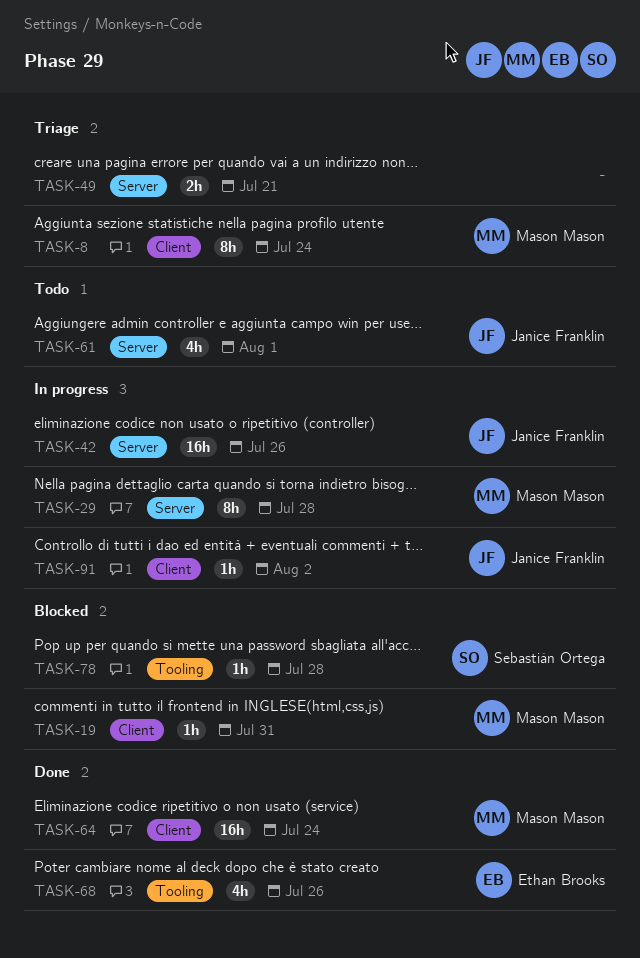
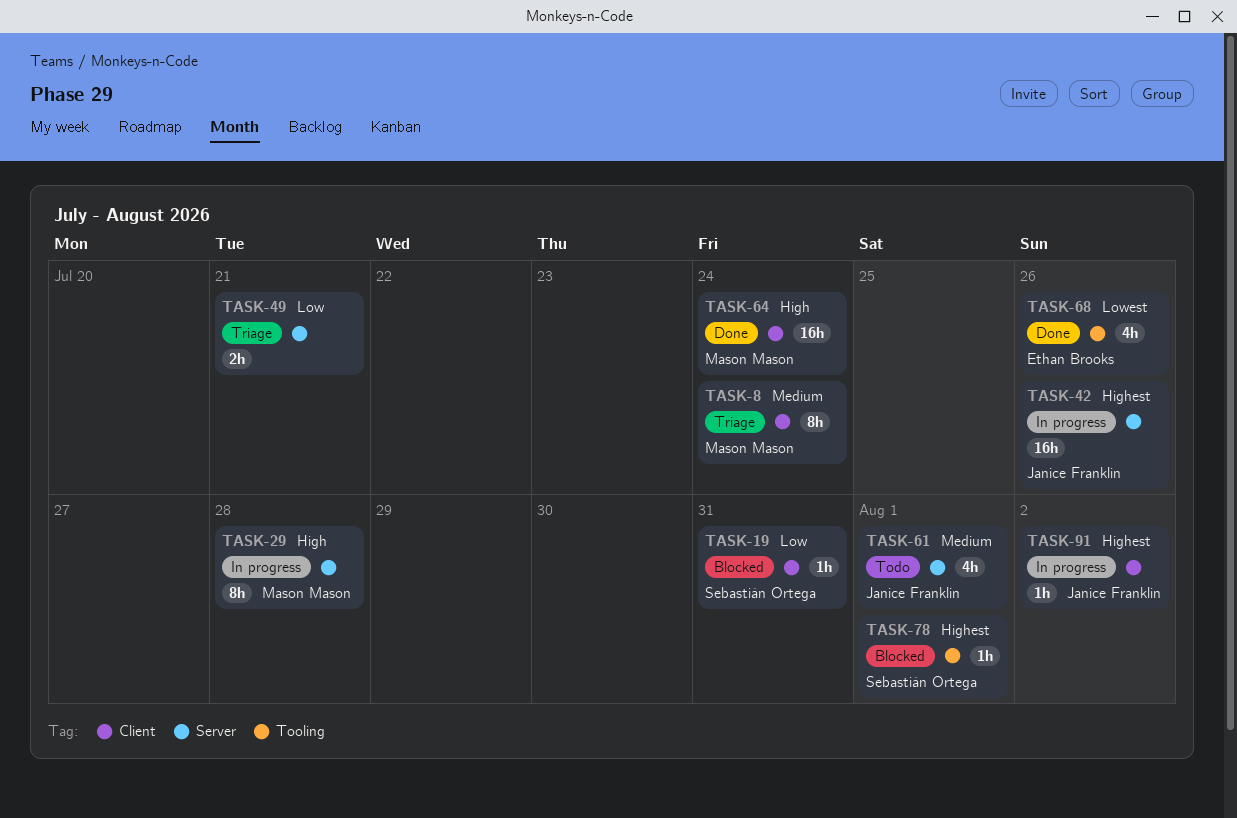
TASK-19, owner: Mason Mason -> Sebastián Ortega
TASK-78, due: Jul 28 -> Aug 1

